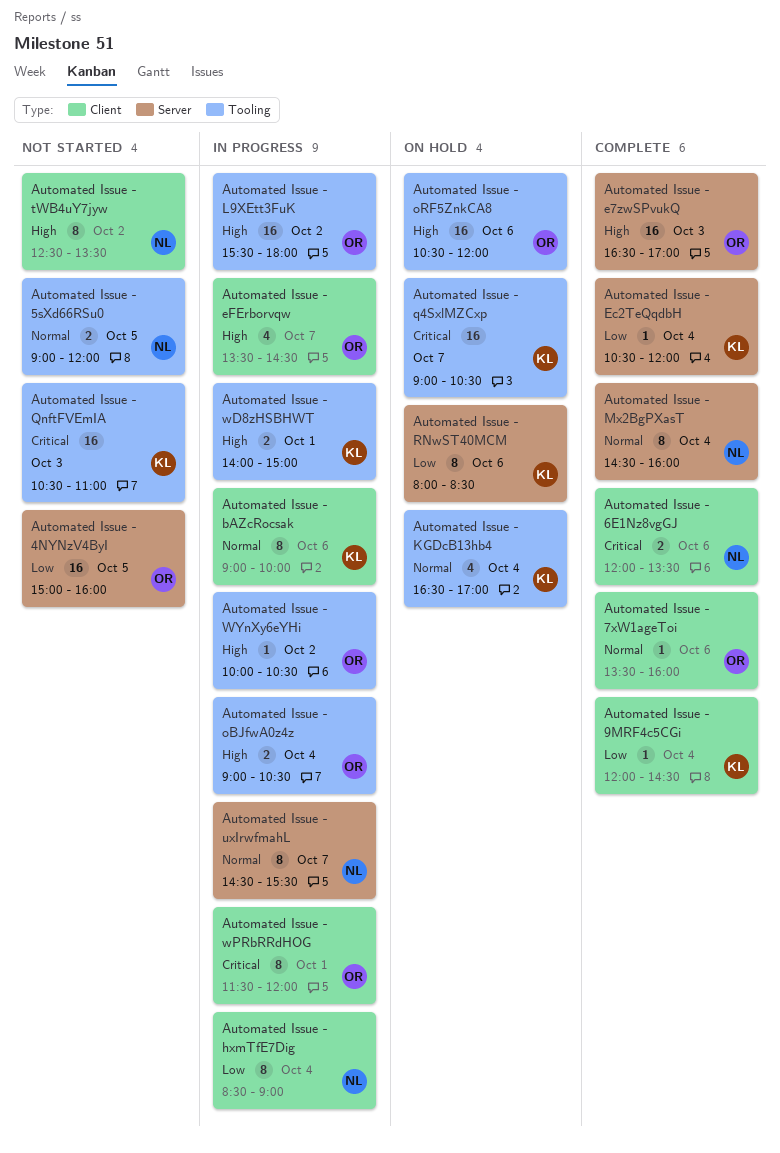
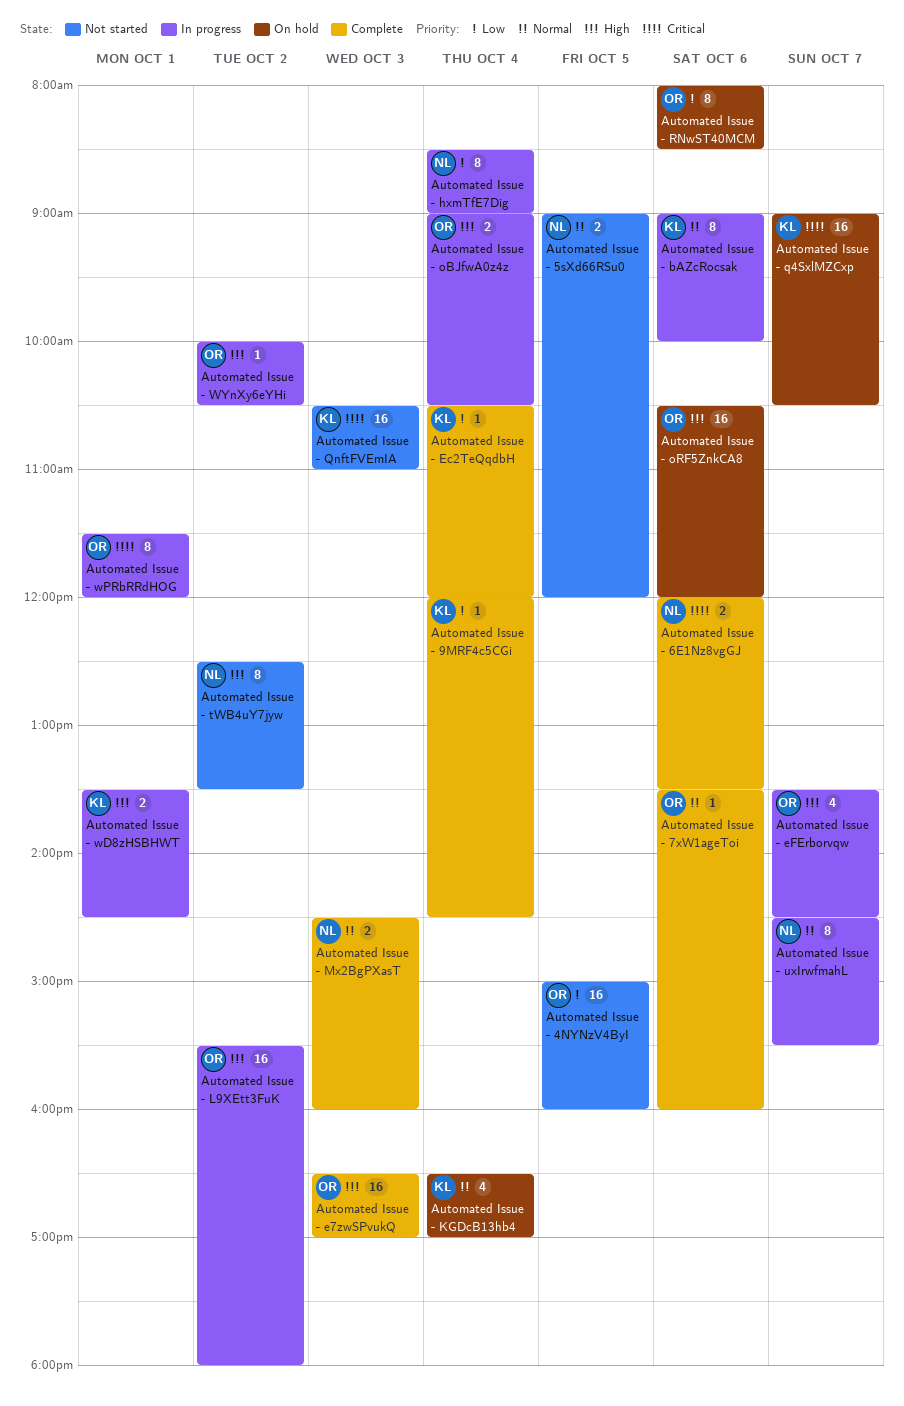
Automated Issue - Mx2BgPXasT, estimate: 8 -> 2
Automated Issue - Mx2BgPXasT, day: Oct 4 -> Oct 3
Automated Issue - RNwST40MCM, owner: KL -> OR
Automated Issue - wD8zHSBHWT, begins: 14:00 -> 13:30
Automated Issue - wD8zHSBHWT, ends: 15:00 -> 14:30

